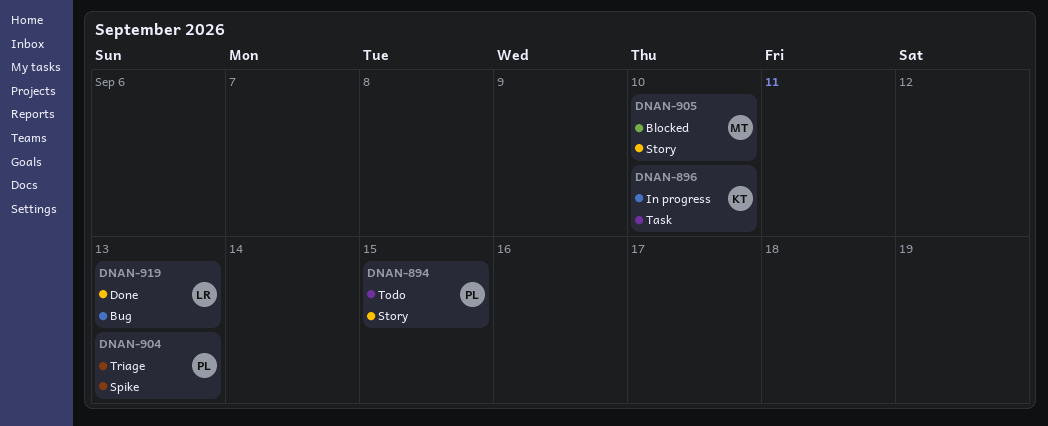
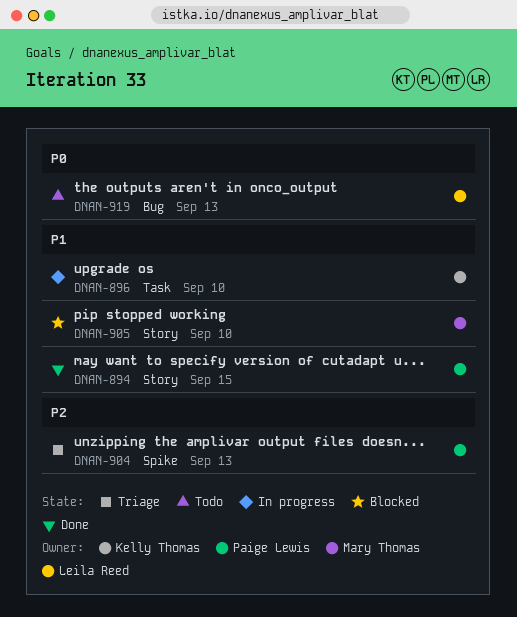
DNAN-894, status: Todo -> Done
DNAN-919, status: Done -> Todo

